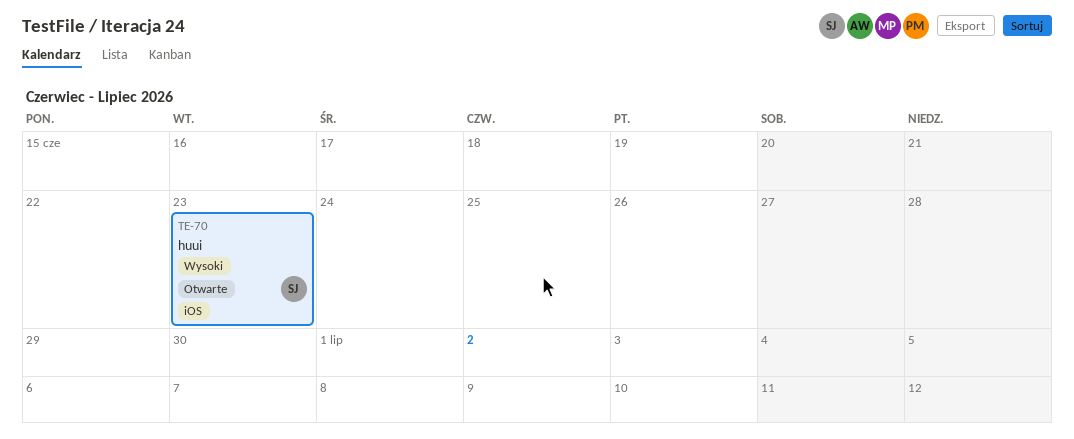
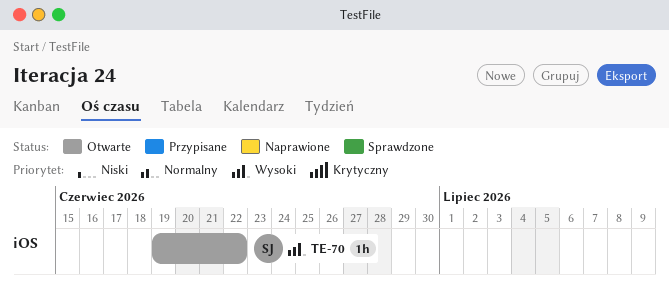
TE-70, due: Jun 23 -> Jun 22

